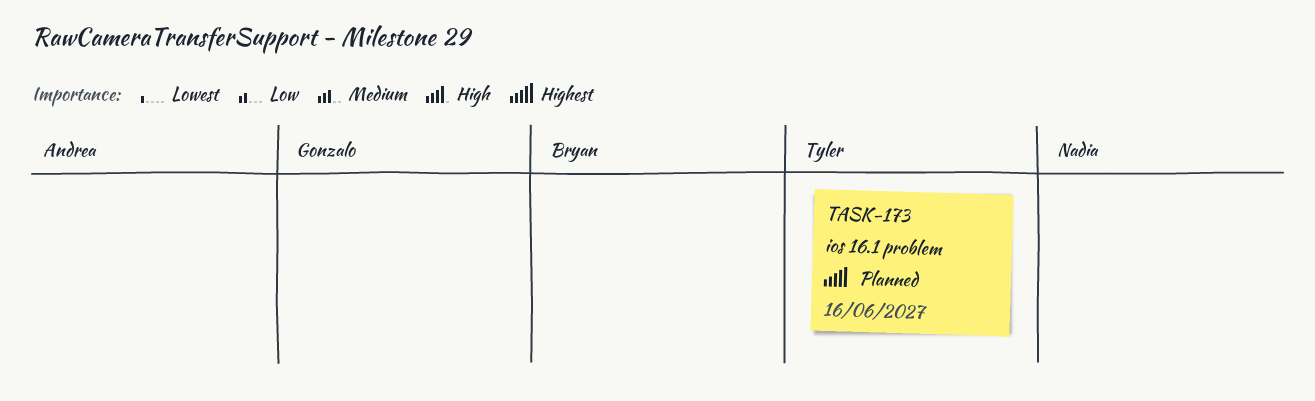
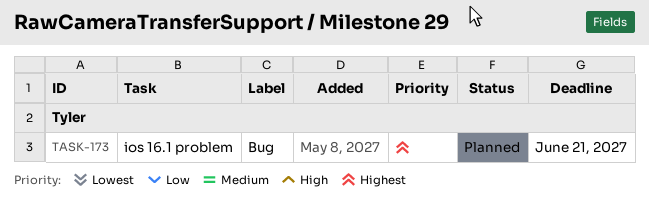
TASK-173, due: Jun 16 -> Jun 21

